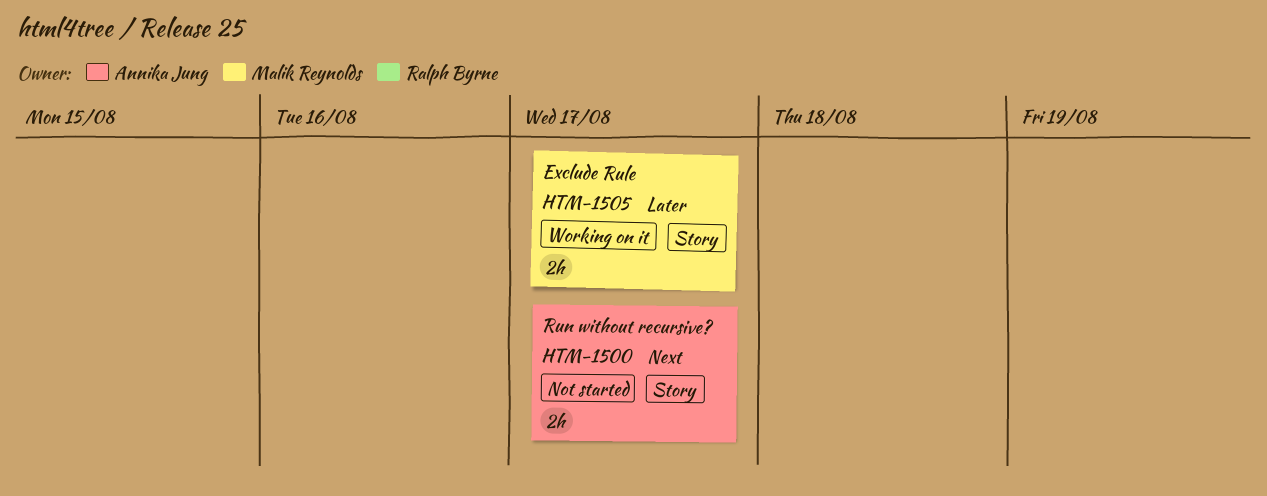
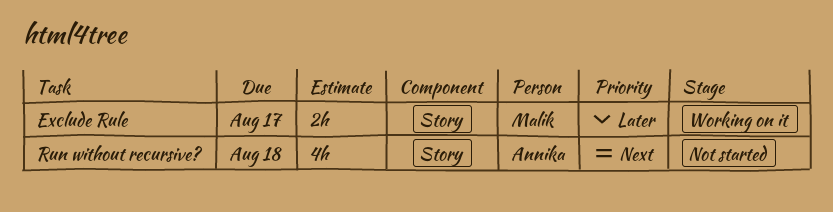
Run without recursive?, estimate: 2h -> 4h
Run without recursive?, due: Aug 17 -> Aug 18

